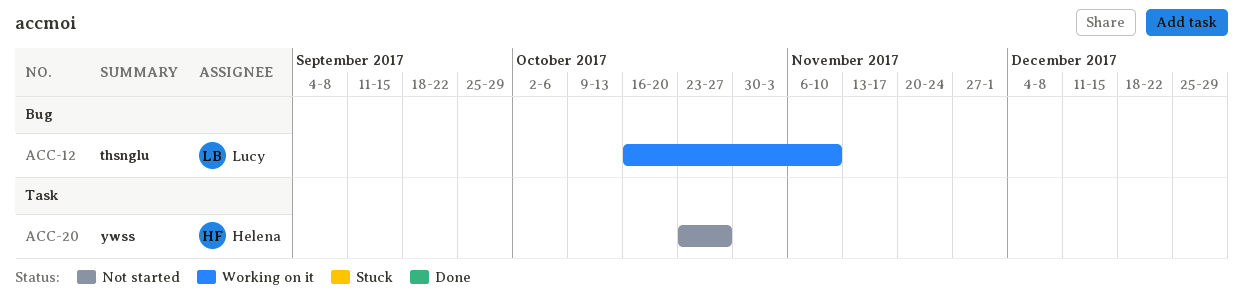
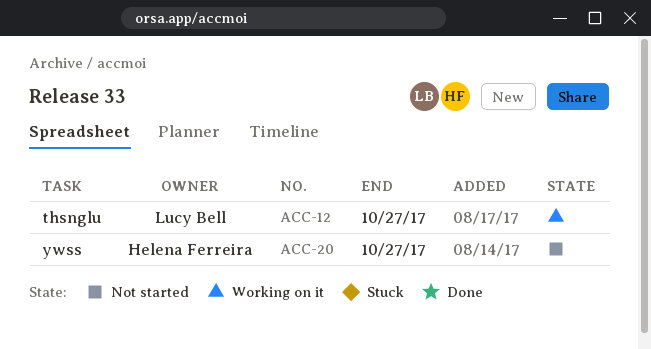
ACC-12, due: Nov 10 -> Oct 27

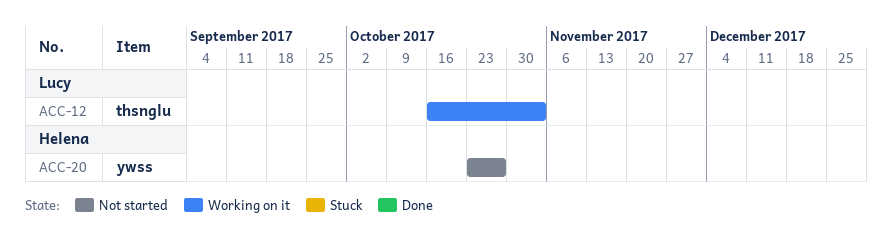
ACC-12, due: Oct 27 -> Nov 3

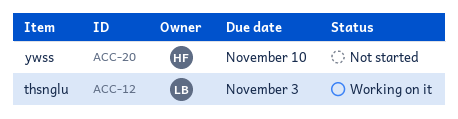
ACC-20, due: Oct 27 -> Nov 10

